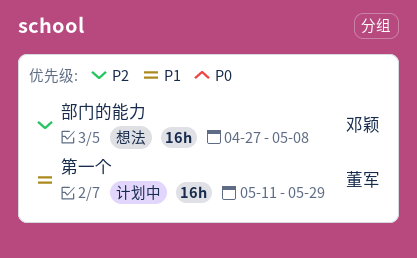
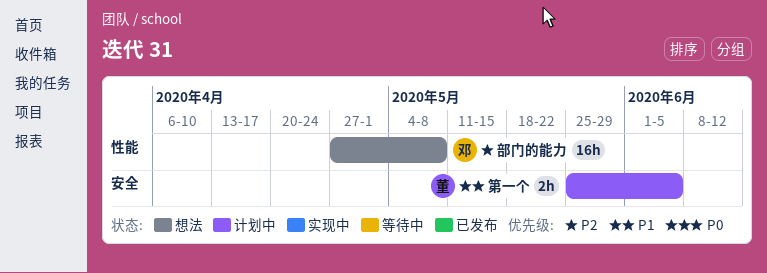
第一个, estimate: 16h -> 2h
第一个, start: May 11 -> May 25
第一个, due: May 29 -> Jun 5

